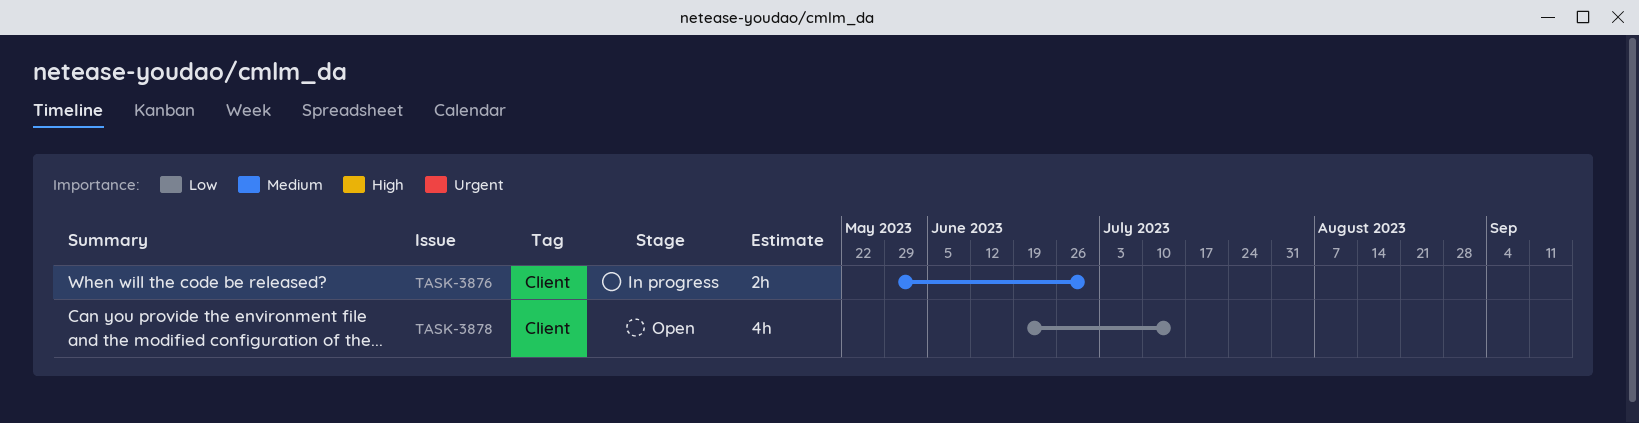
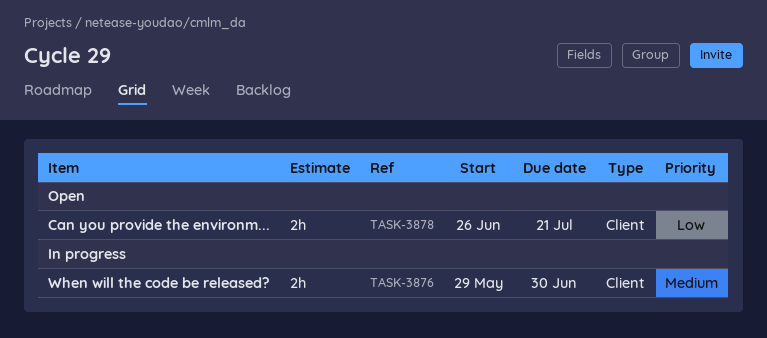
TASK-3878, estimate: 4h -> 2h
TASK-3878, start: Jun 19 -> Jun 26
TASK-3878, due: Jul 14 -> Jul 21

